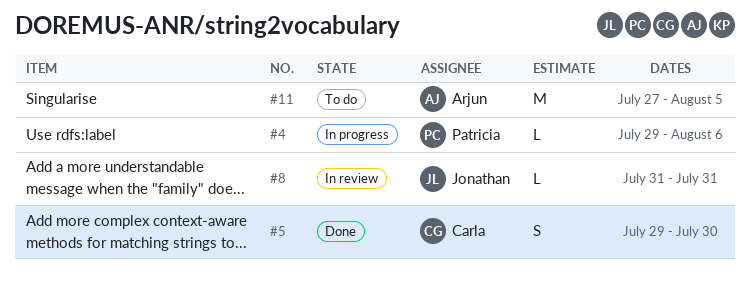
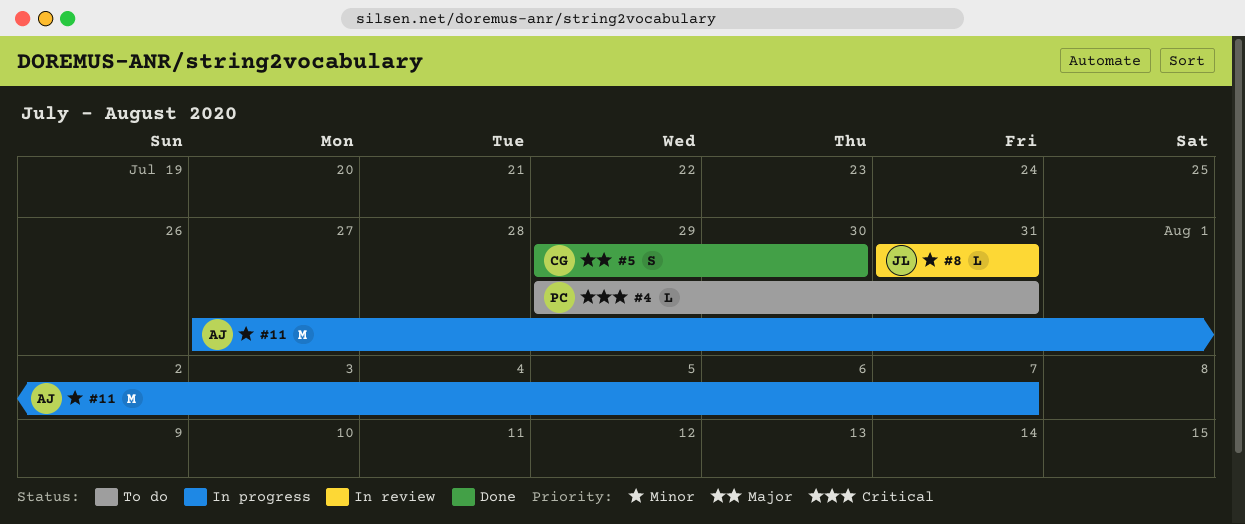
#4, status: In progress -> To do
#4, due: Aug 6 -> Jul 31
#11, status: To do -> In progress
#11, due: Aug 5 -> Aug 7

